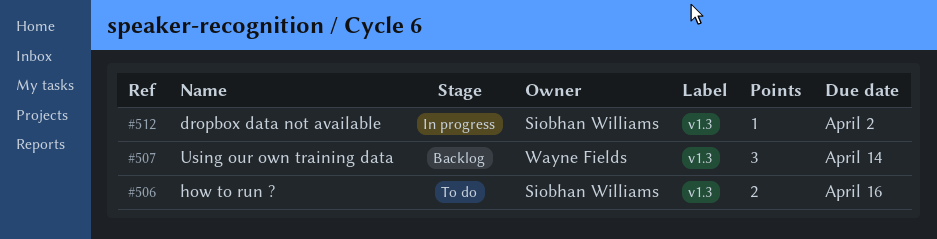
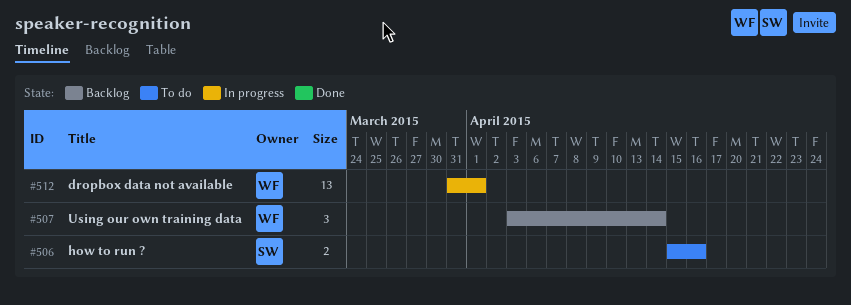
#512, owner: Siobhan Williams -> Wayne Fields
#512, estimate: 1 -> 13
#512, due: Apr 2 -> Apr 1

